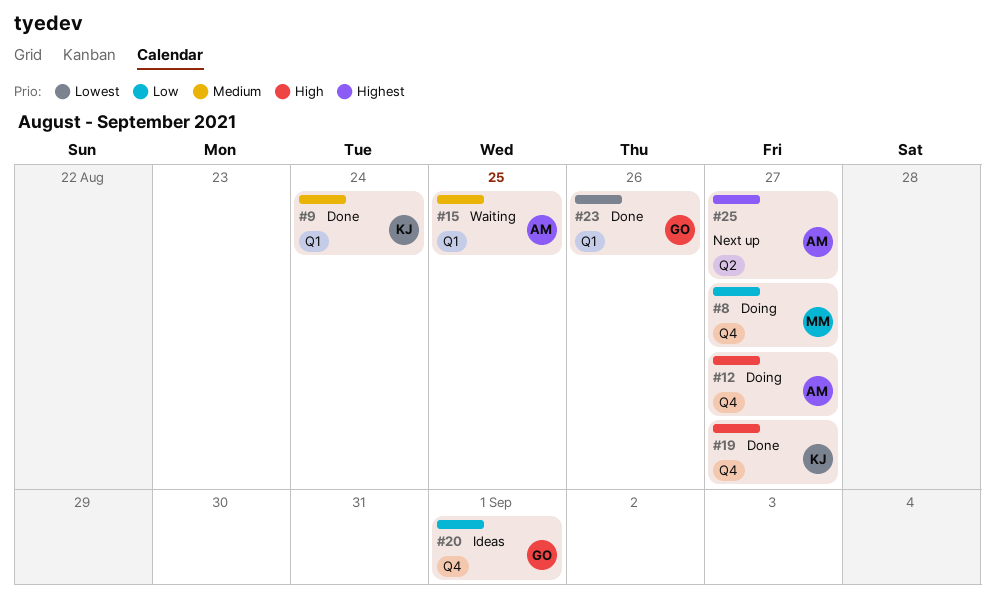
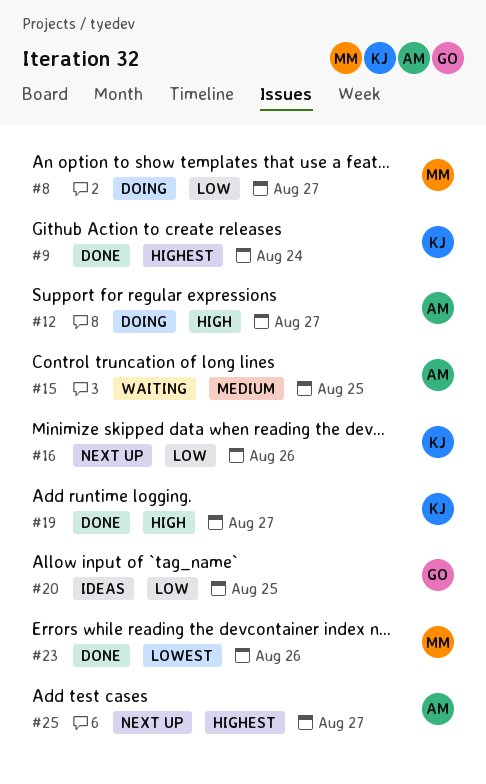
#9, priority: Medium -> Highest
#16: none -> present
#20, due: Sep 1 -> Aug 25
#23, owner: GO -> MM

